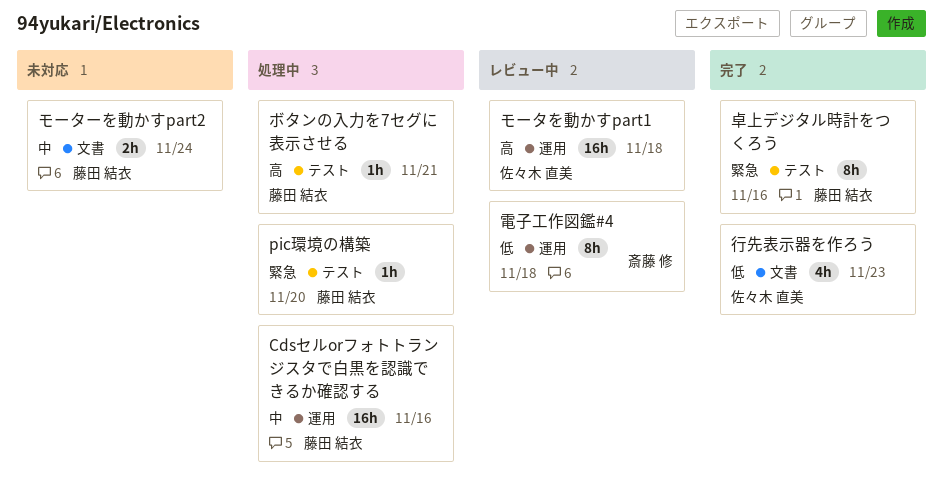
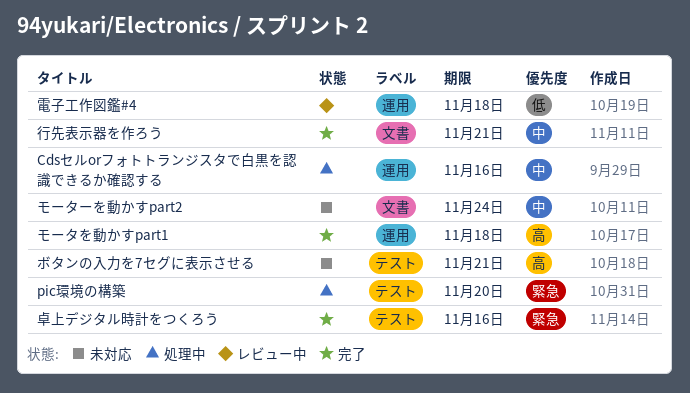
ボタンの入力を7セグに表示させる, status: 処理中 -> 未対応
モータを動かすpart1, status: レビュー中 -> 完了
行先表示器を作ろう, priority: 低 -> 中
行先表示器を作ろう, due: Nov 23 -> Nov 21

